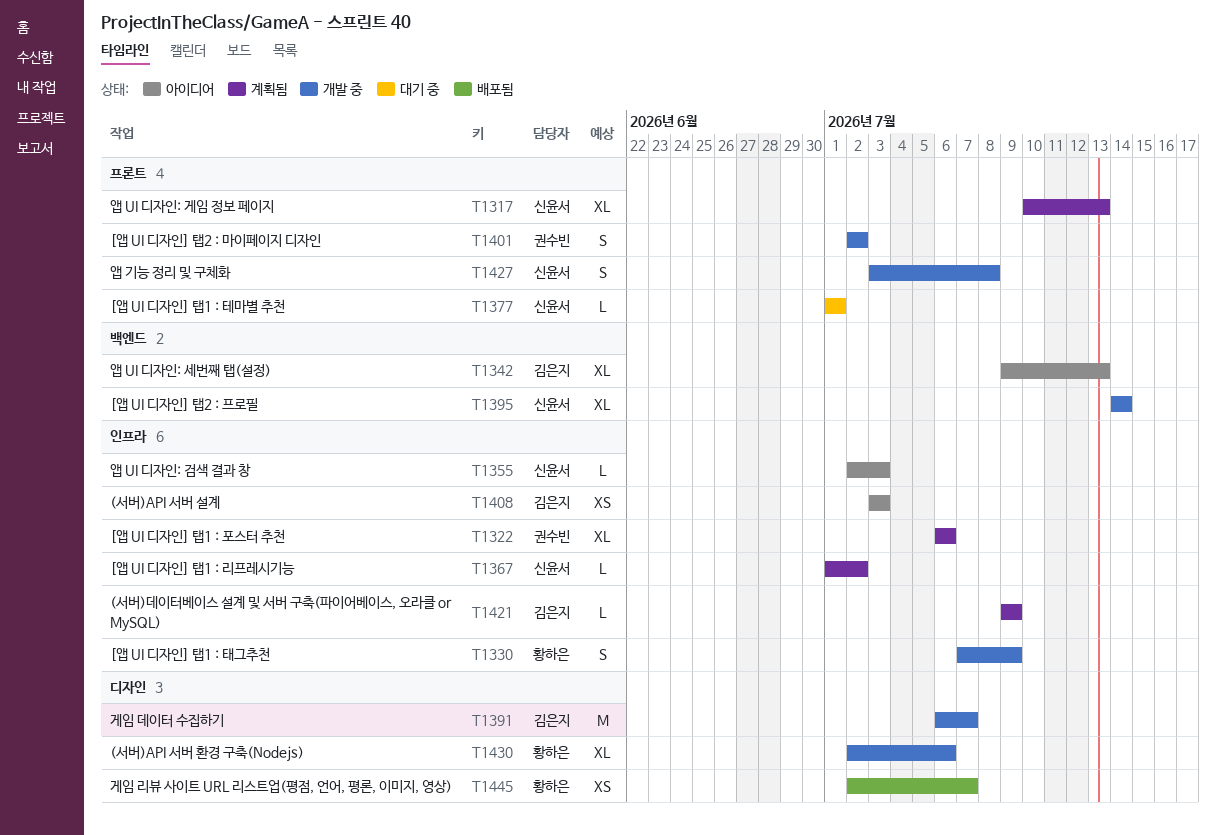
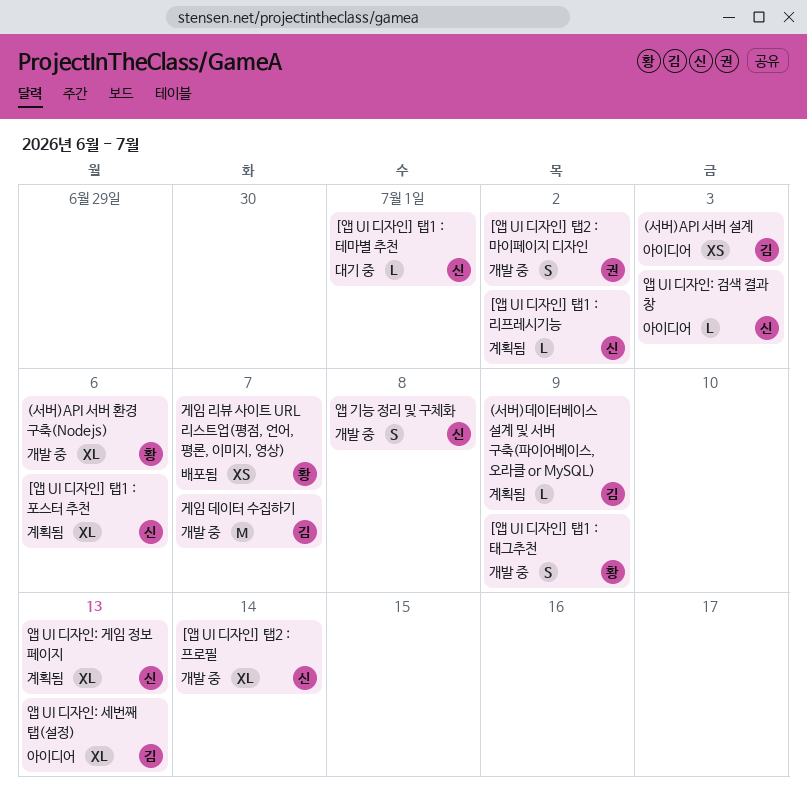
[앱 UI 디자인] 탭1 : 포스터 추천, owner: 권수빈 -> 신윤서

